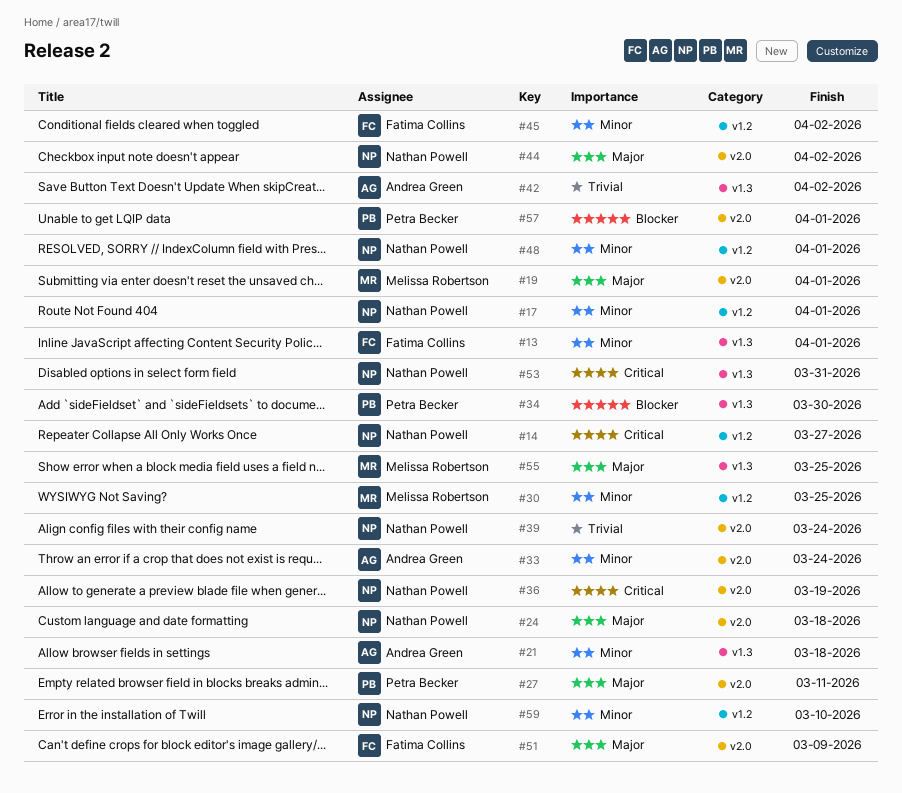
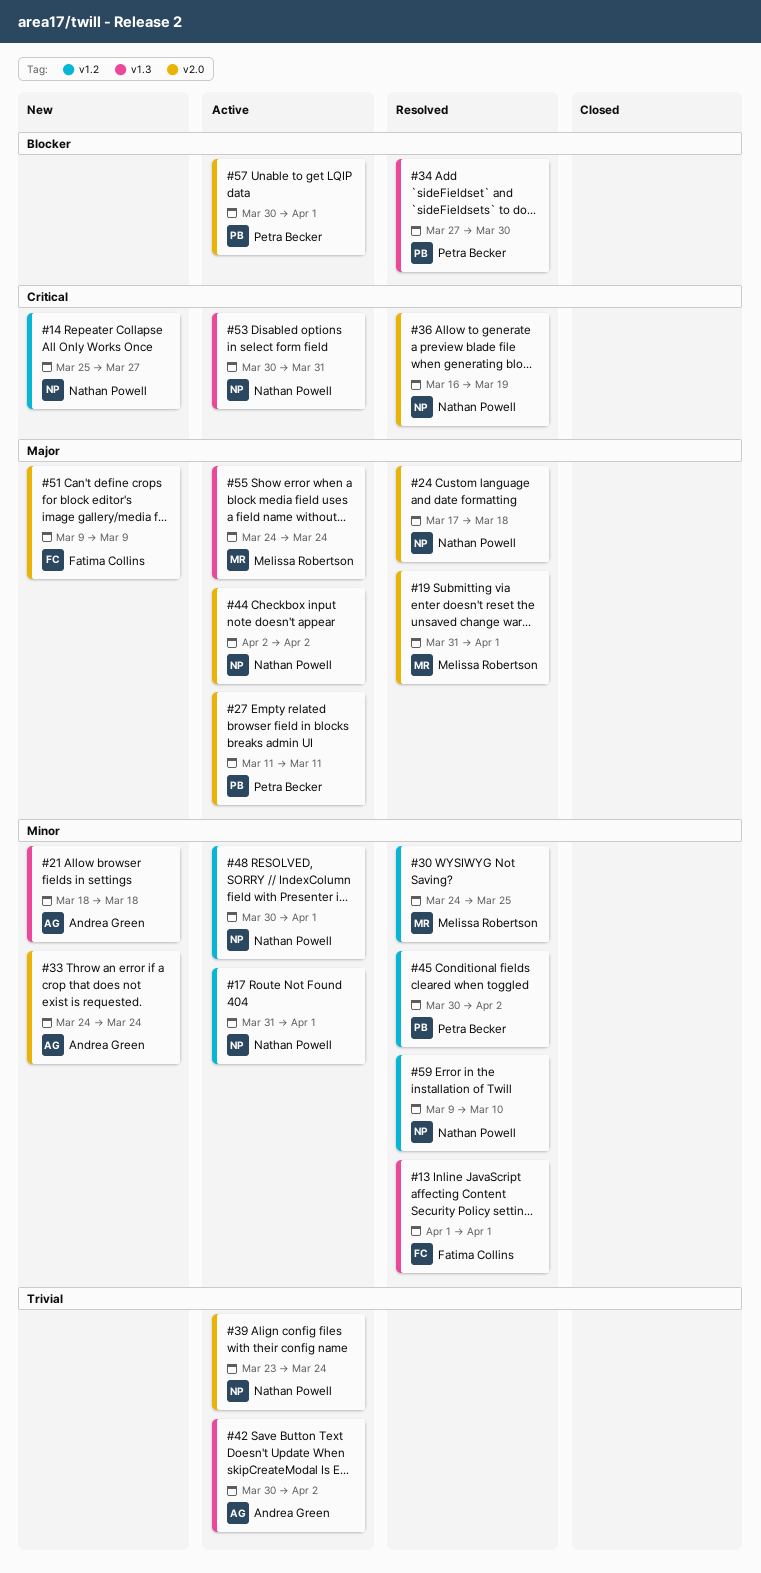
#45, owner: Fatima Collins -> Petra Becker
#55, due: Mar 25 -> Mar 24

